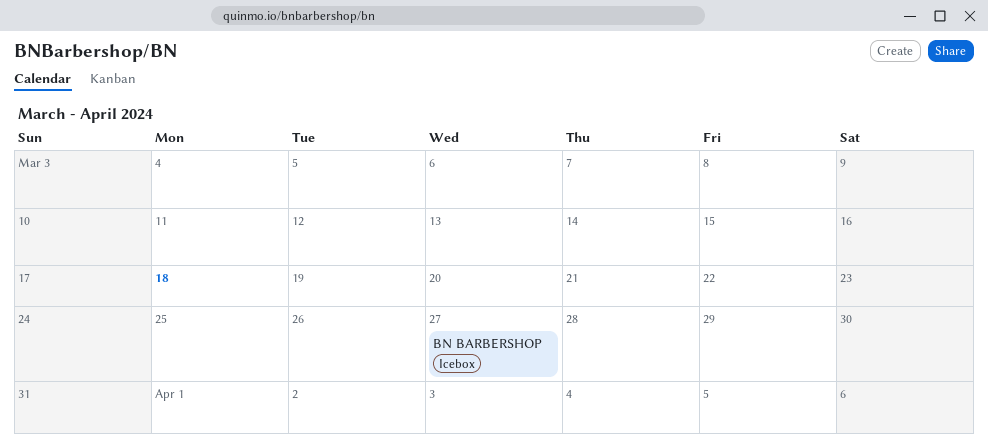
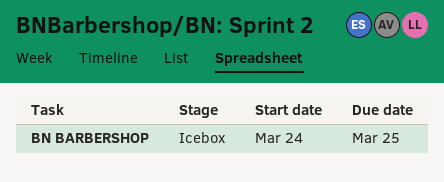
BN BARBERSHOP, due: Mar 27 -> Mar 25

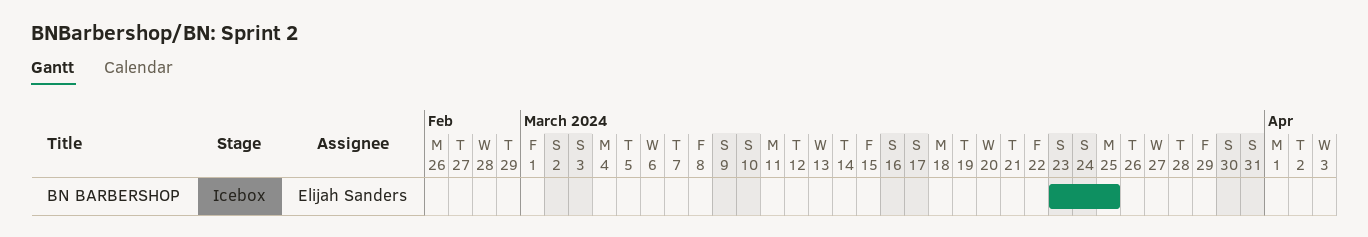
BN BARBERSHOP, start: Mar 24 -> Mar 23

